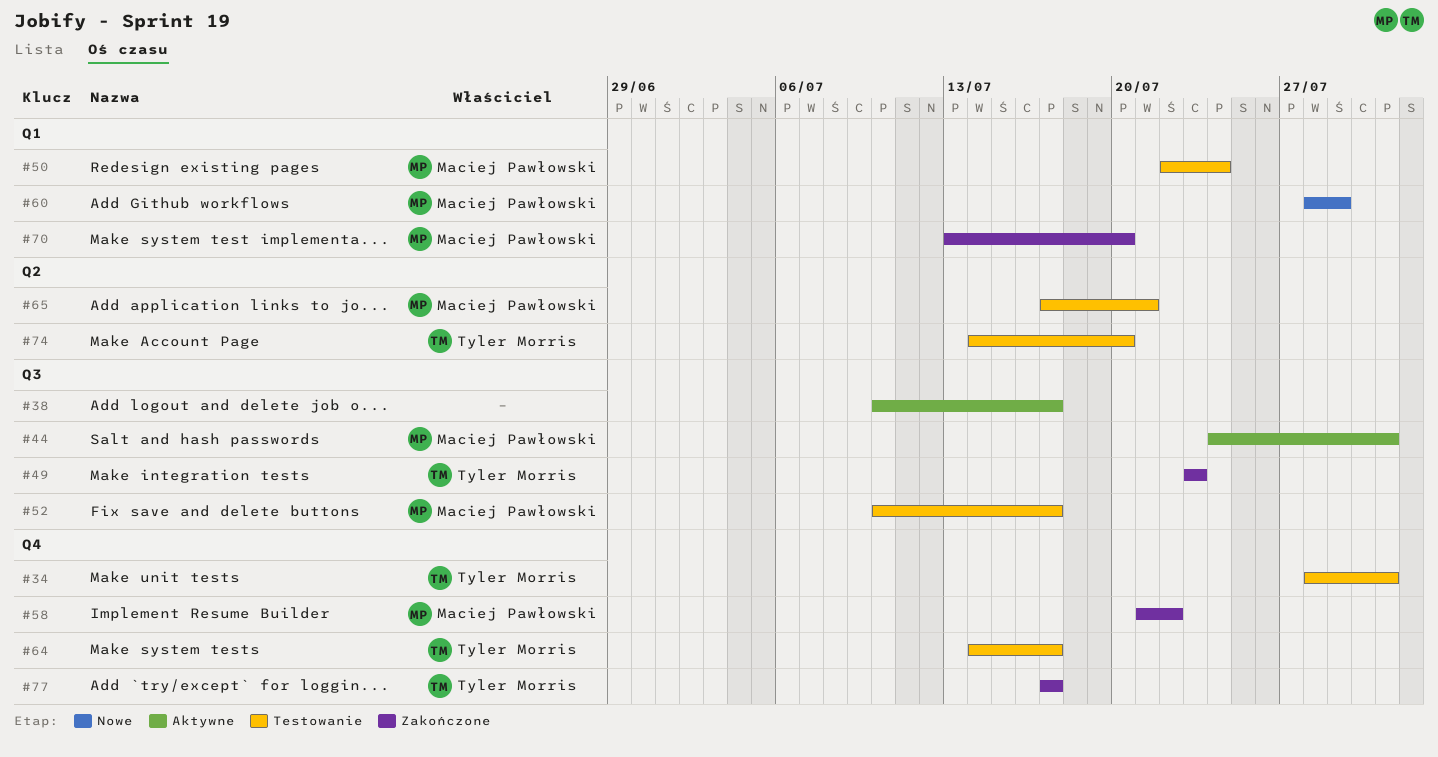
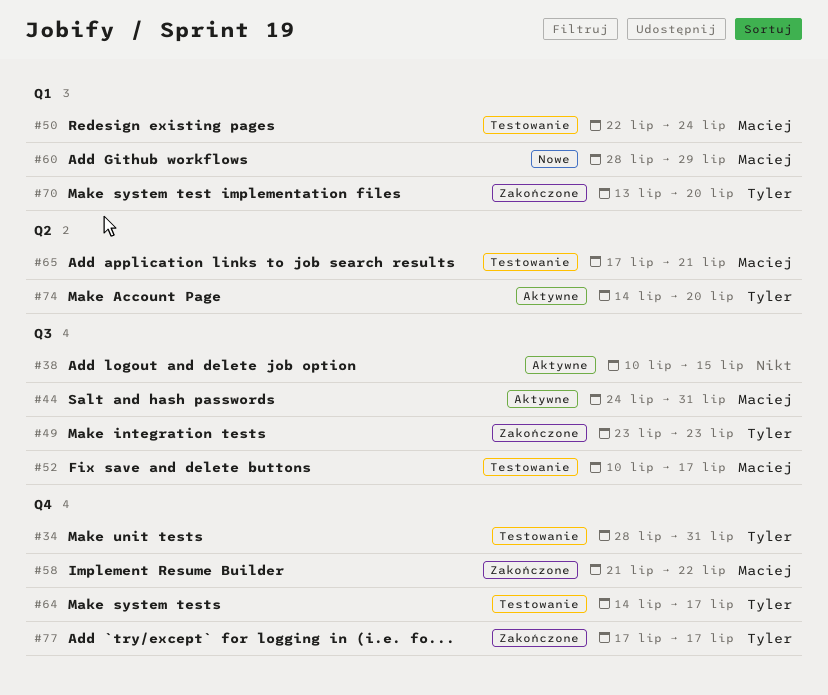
#38, due: Jul 17 -> Jul 15
#70, owner: Maciej Pawłowski -> Tyler Morris
#74, status: Testowanie -> Aktywne

